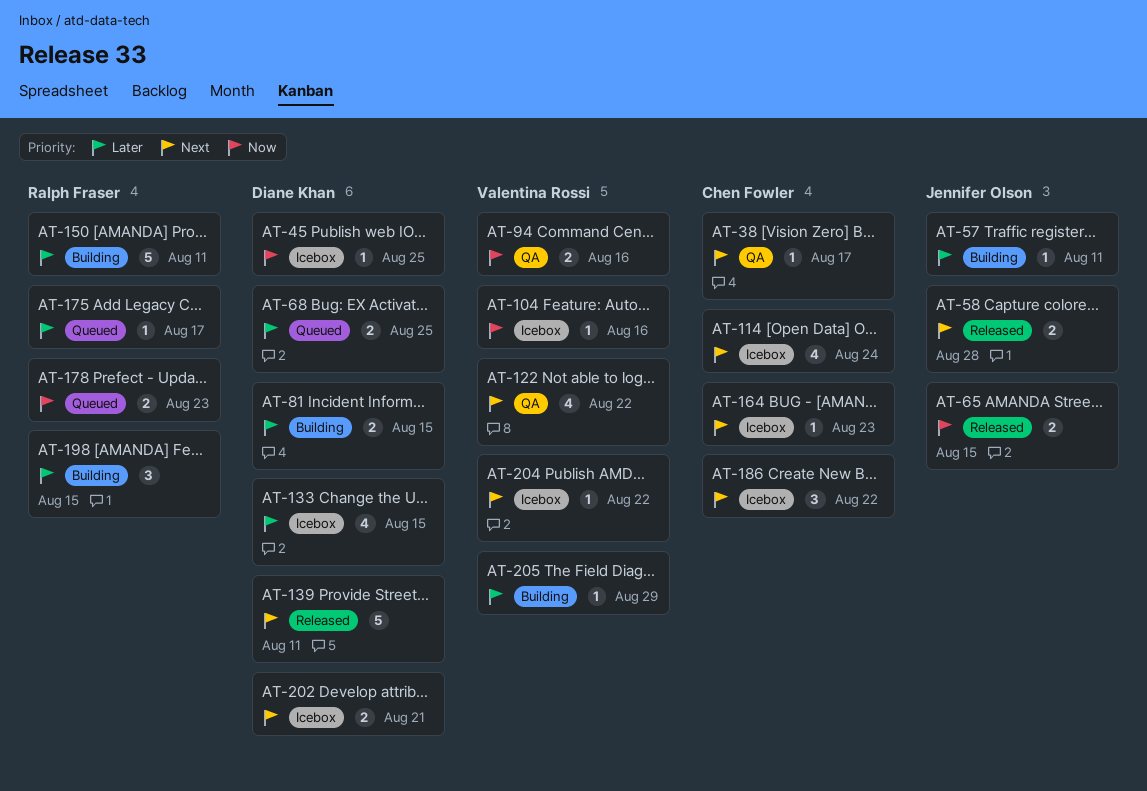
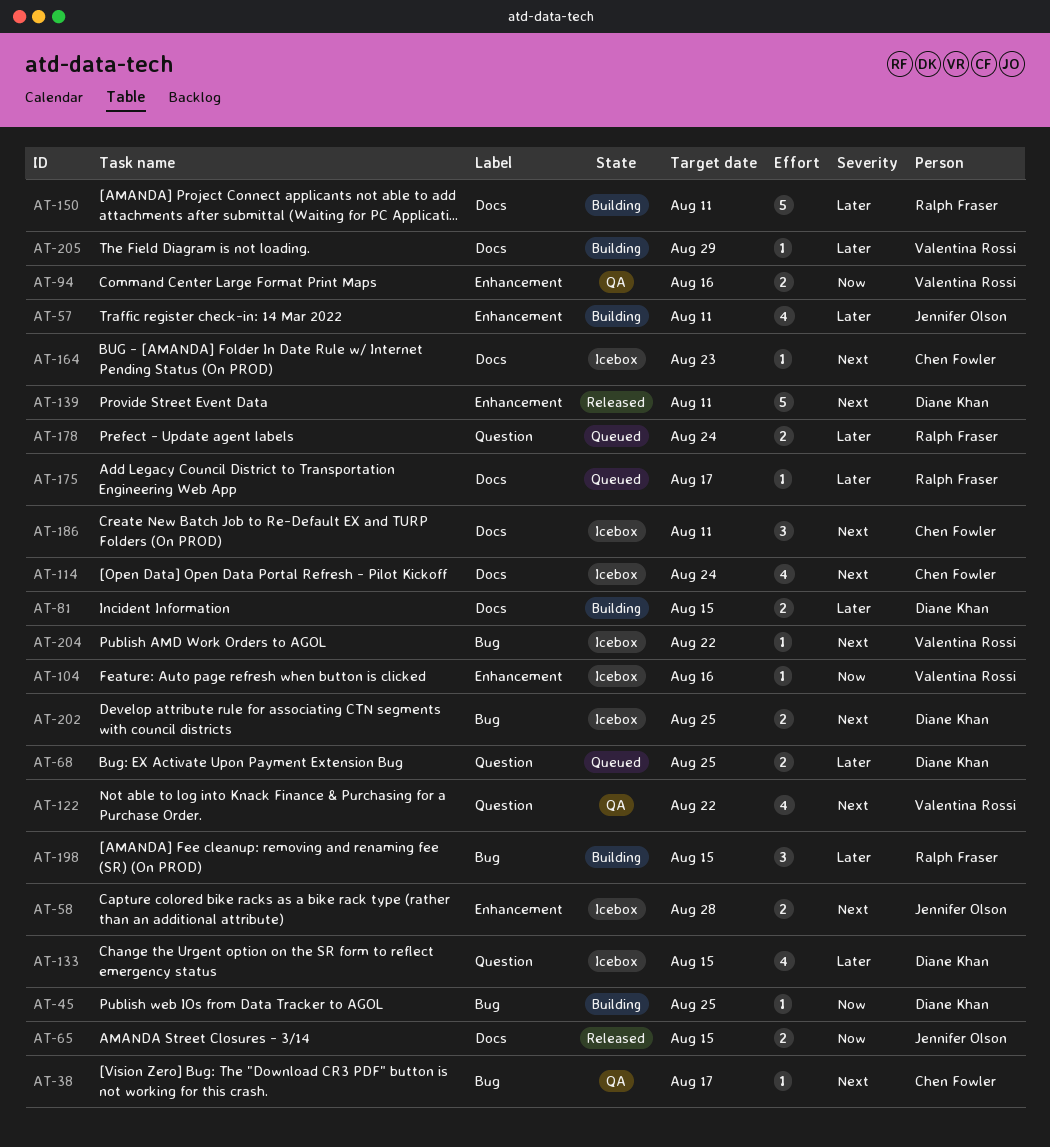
AT-45, status: Icebox -> Building
AT-57, estimate: 1 -> 4
AT-58, status: Released -> Icebox
AT-178, priority: Now -> Later
AT-178, due: Aug 23 -> Aug 24
AT-186, due: Aug 22 -> Aug 11
AT-202, due: Aug 21 -> Aug 25

